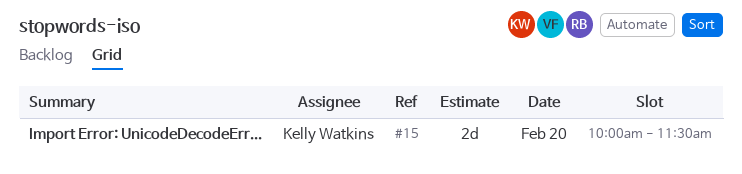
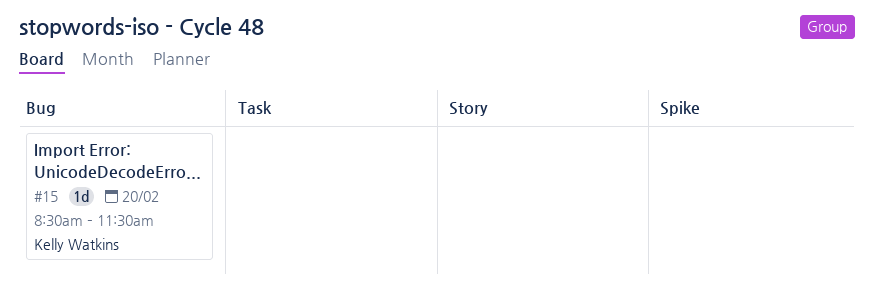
#15, estimate: 2d -> 1d
#15, begins: 10:00 -> 08:30

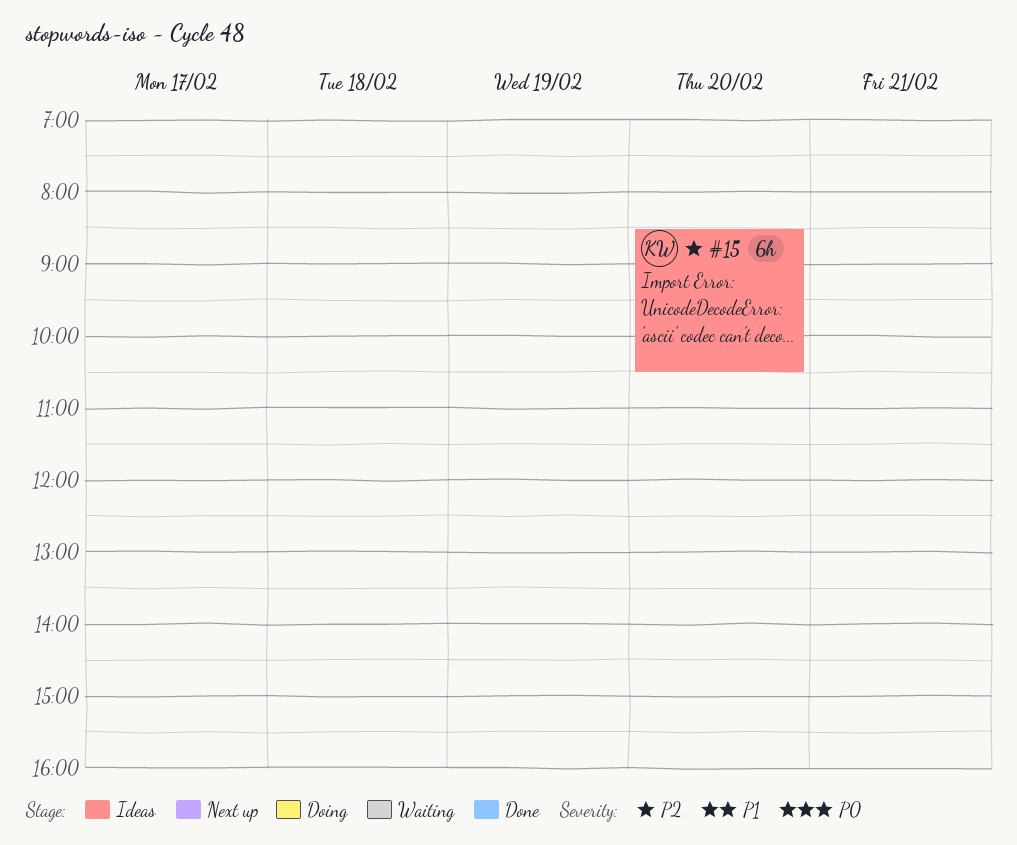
#15, estimate: 1d -> 6h
#15, ends: 11:30 -> 10:30

